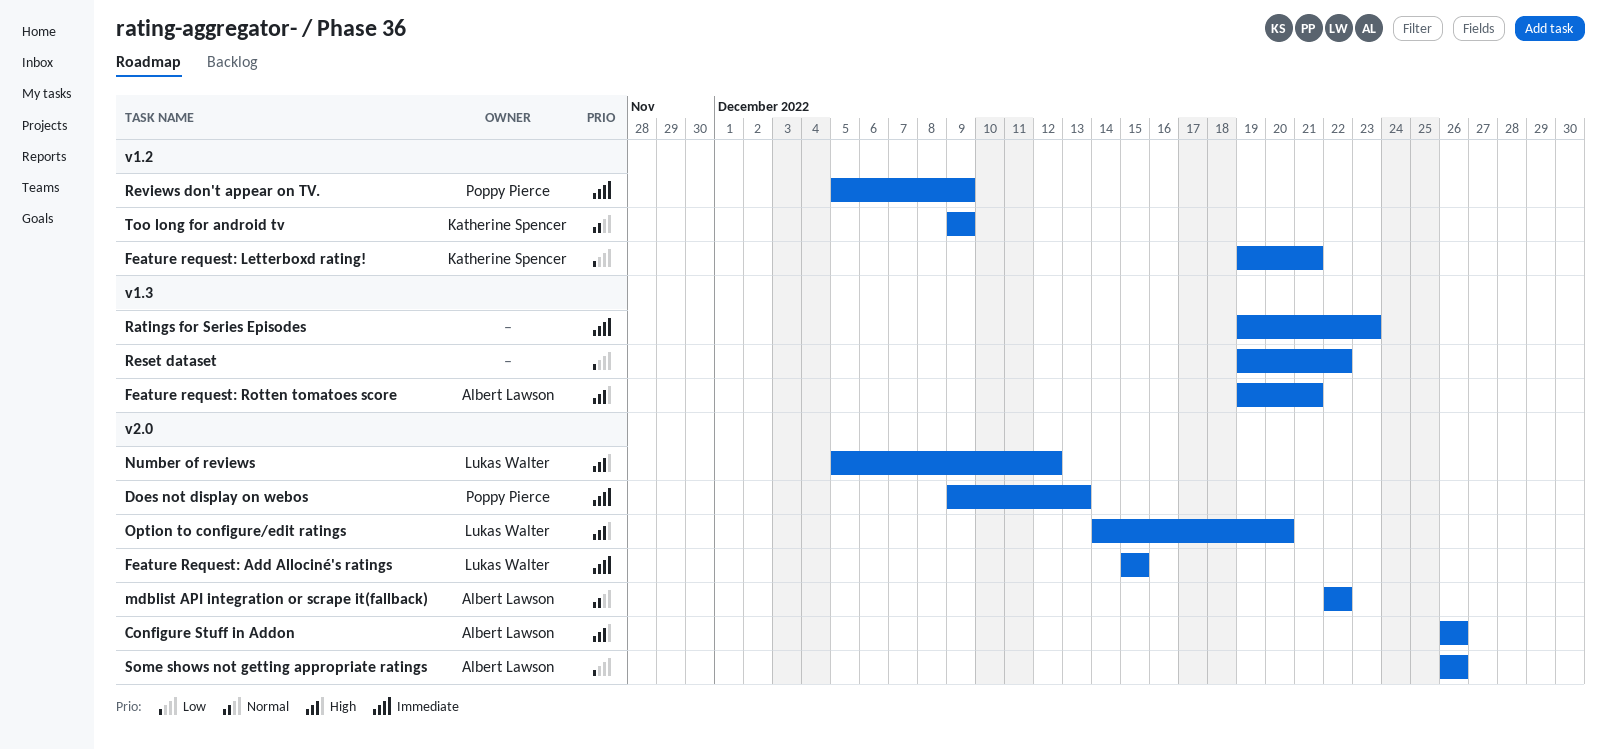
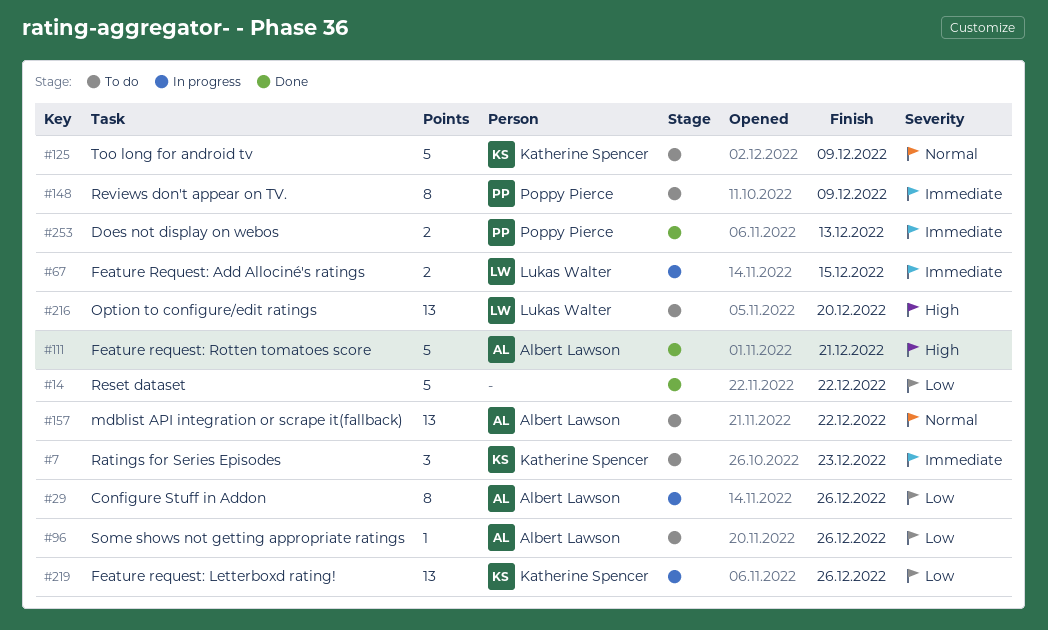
Configure Stuff in Addon, priority: High -> Low
Feature request: Letterboxd rating!, due: Dec 21 -> Dec 26
Number of reviews: present -> none
Ratings for Series Episodes, owner: none -> Katherine Spencer

